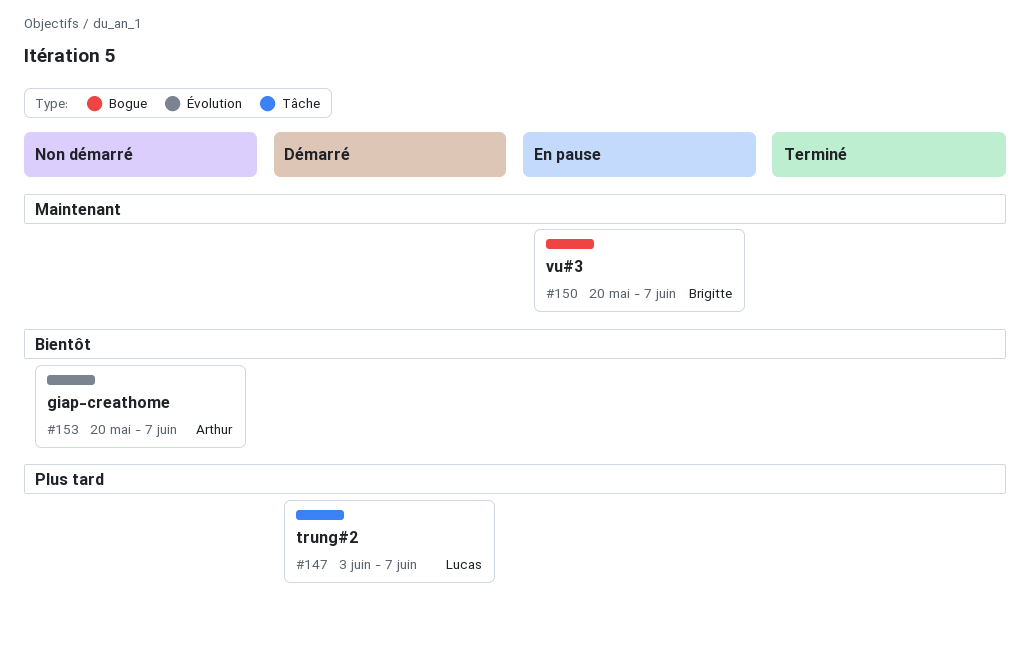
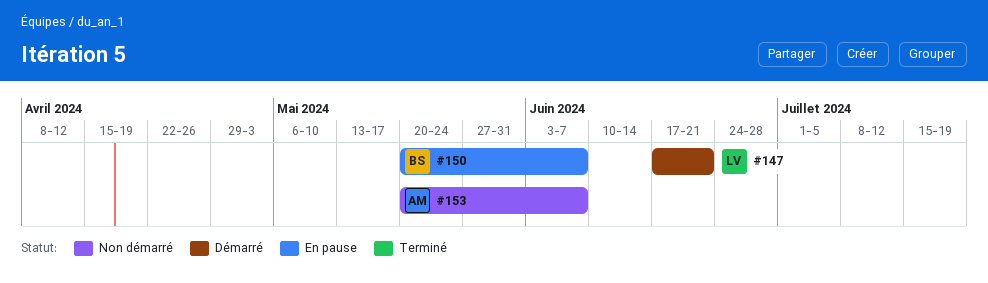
#147, start: Jun 3 -> Jun 17
#147, due: Jun 7 -> Jun 21

